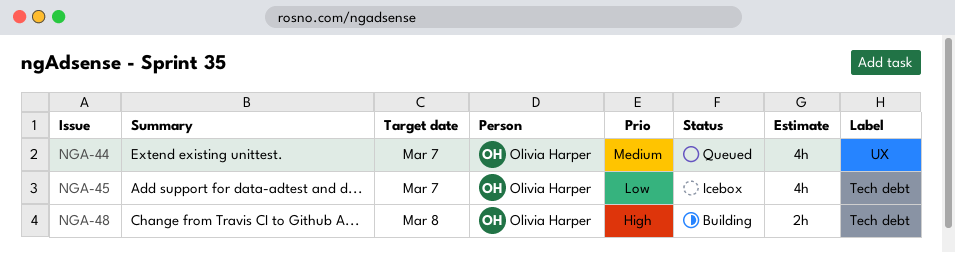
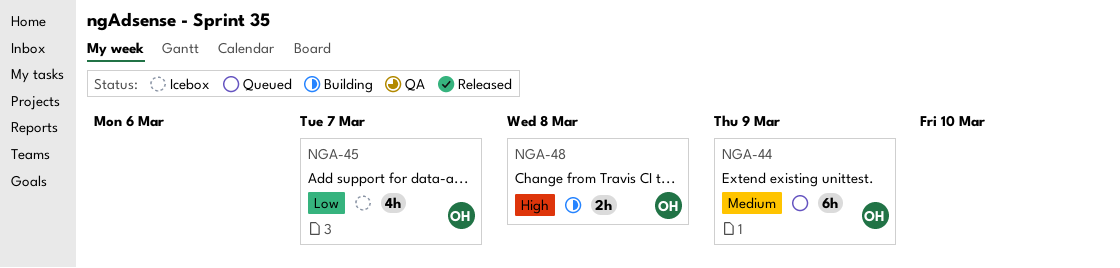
NGA-44, estimate: 4h -> 6h
NGA-44, due: Mar 7 -> Mar 9

